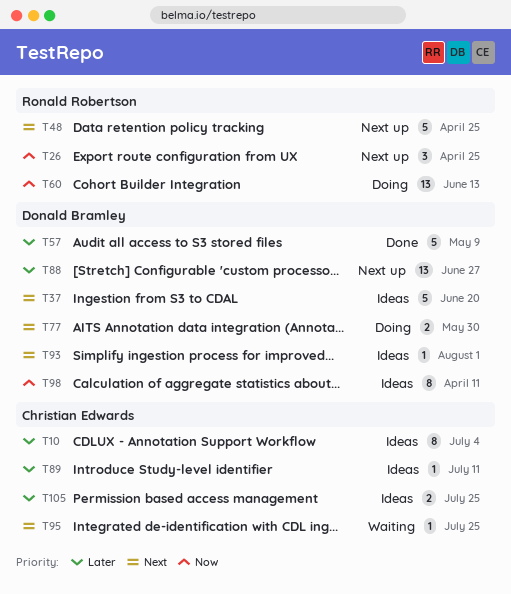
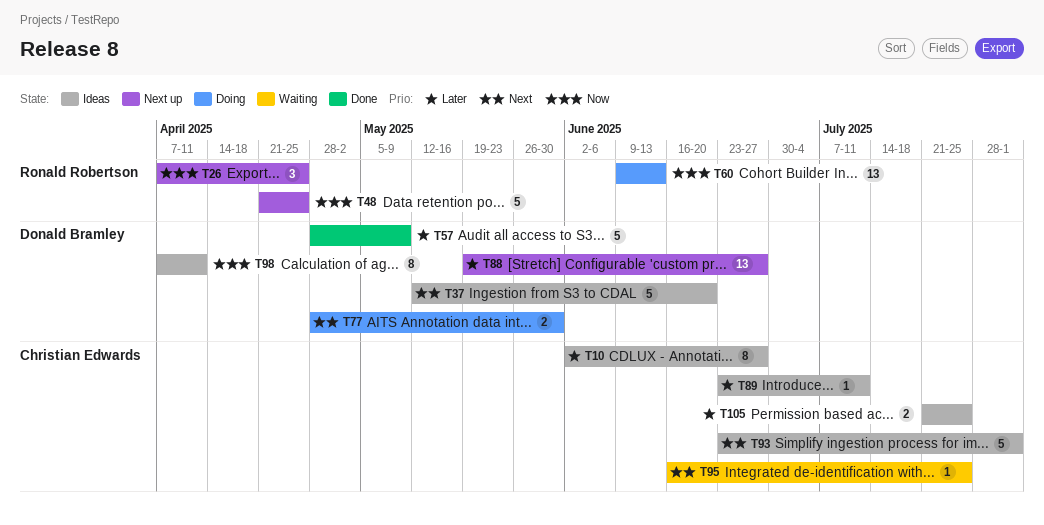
T10, due: Jul 4 -> Jun 27
T48, priority: Next -> Now
T93, owner: Donald Bramley -> Christian Edwards
T93, estimate: 1 -> 5

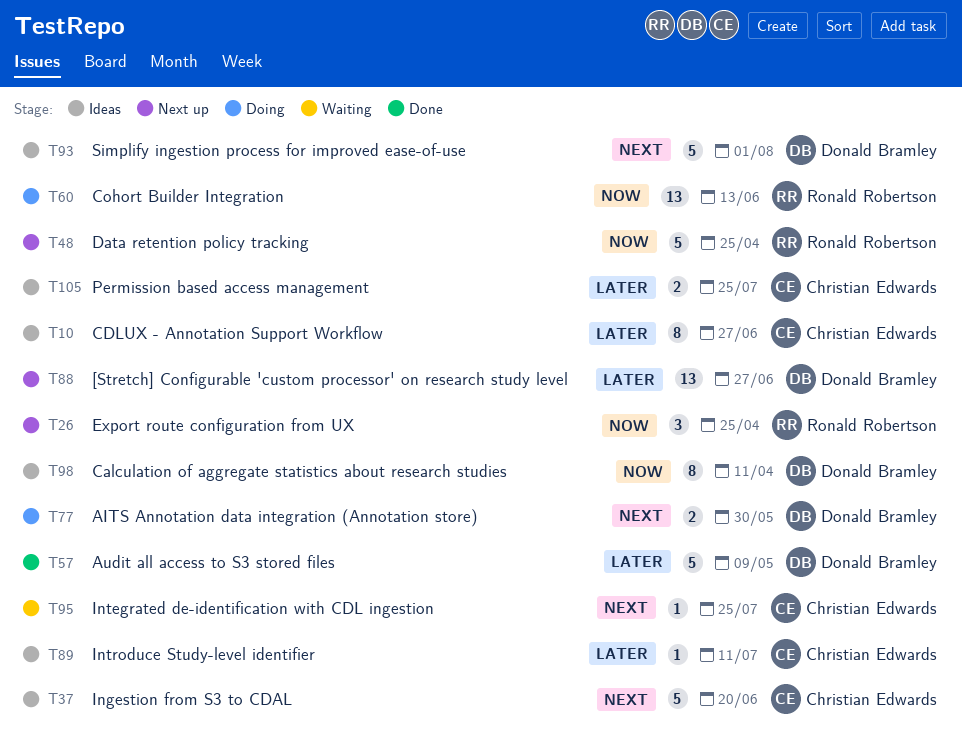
T37, owner: Donald Bramley -> Christian Edwards
T93, owner: Christian Edwards -> Donald Bramley

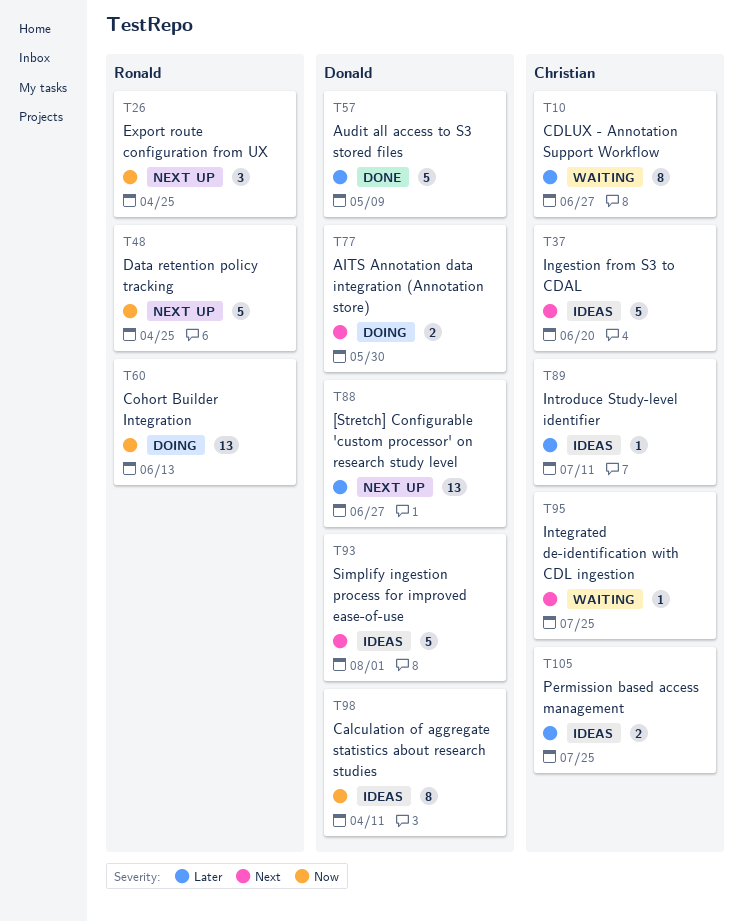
T10, status: Ideas -> Waiting

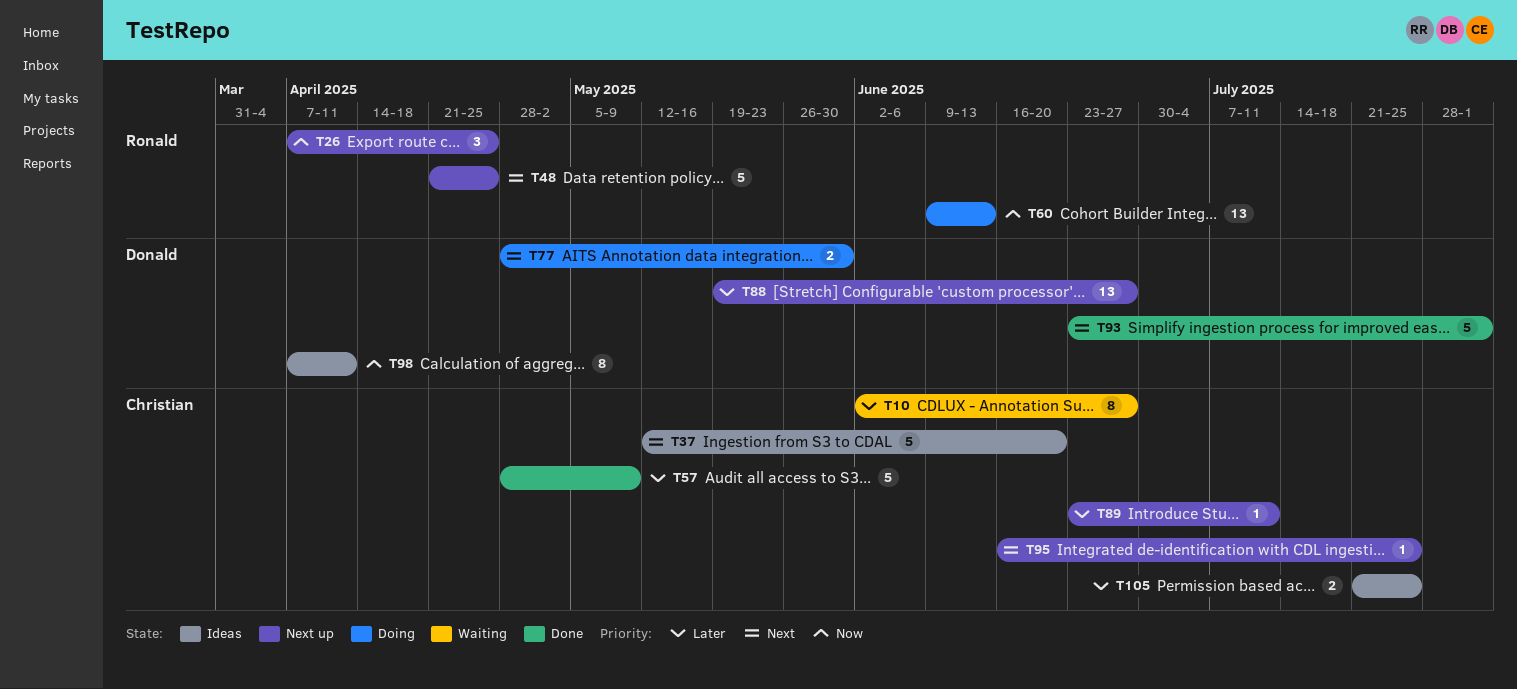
T48, priority: Now -> Next
T57, owner: Donald -> Christian
T89, status: Ideas -> Next up
T93, status: Ideas -> Done
T95, status: Waiting -> Next up

